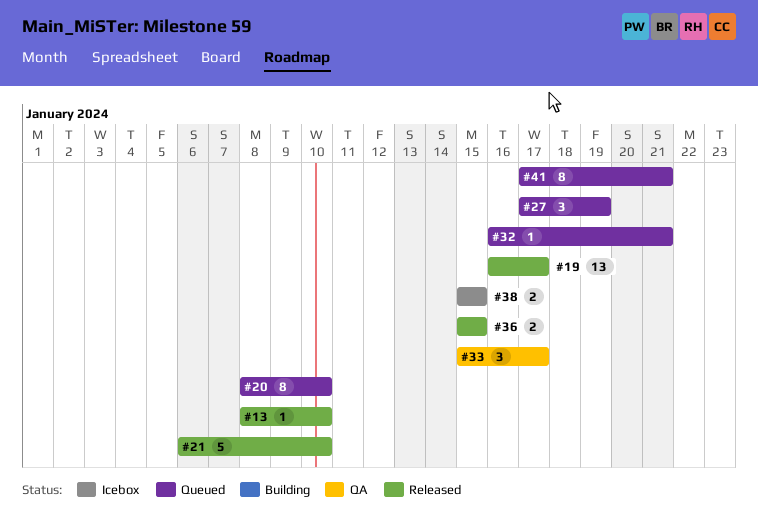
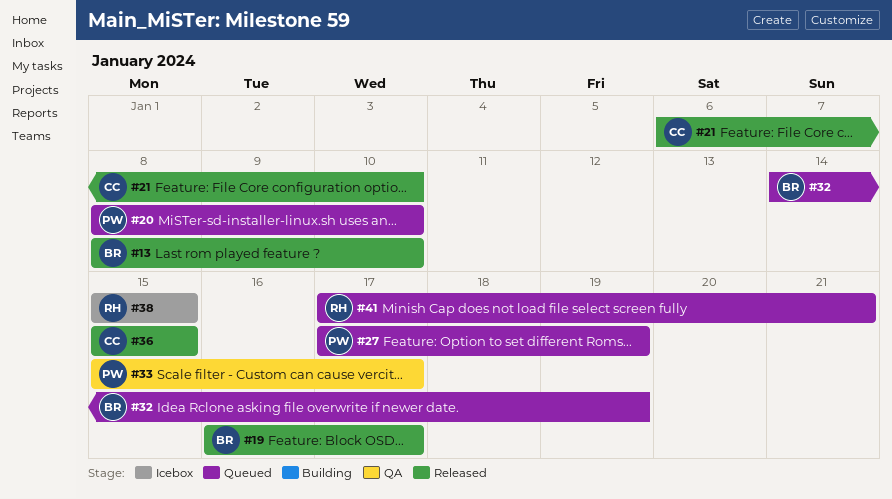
#32, start: Jan 16 -> Jan 14
#32, due: Jan 21 -> Jan 19

